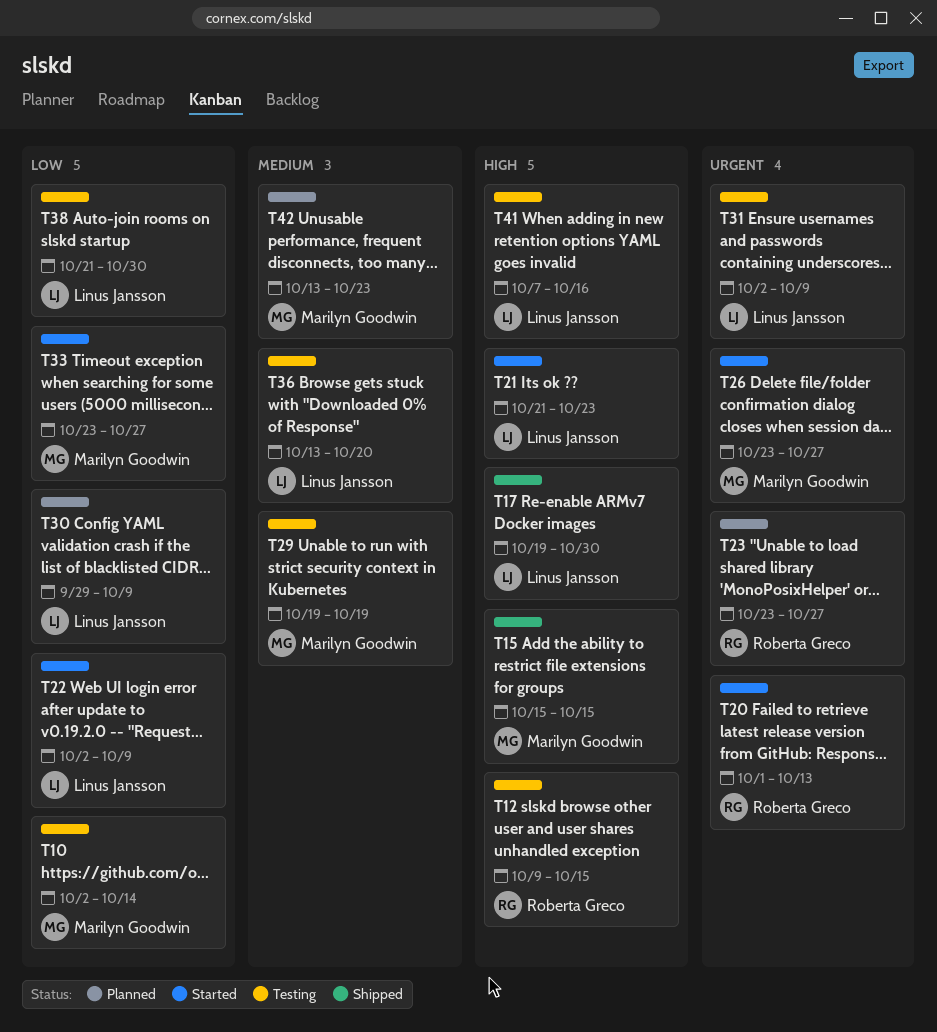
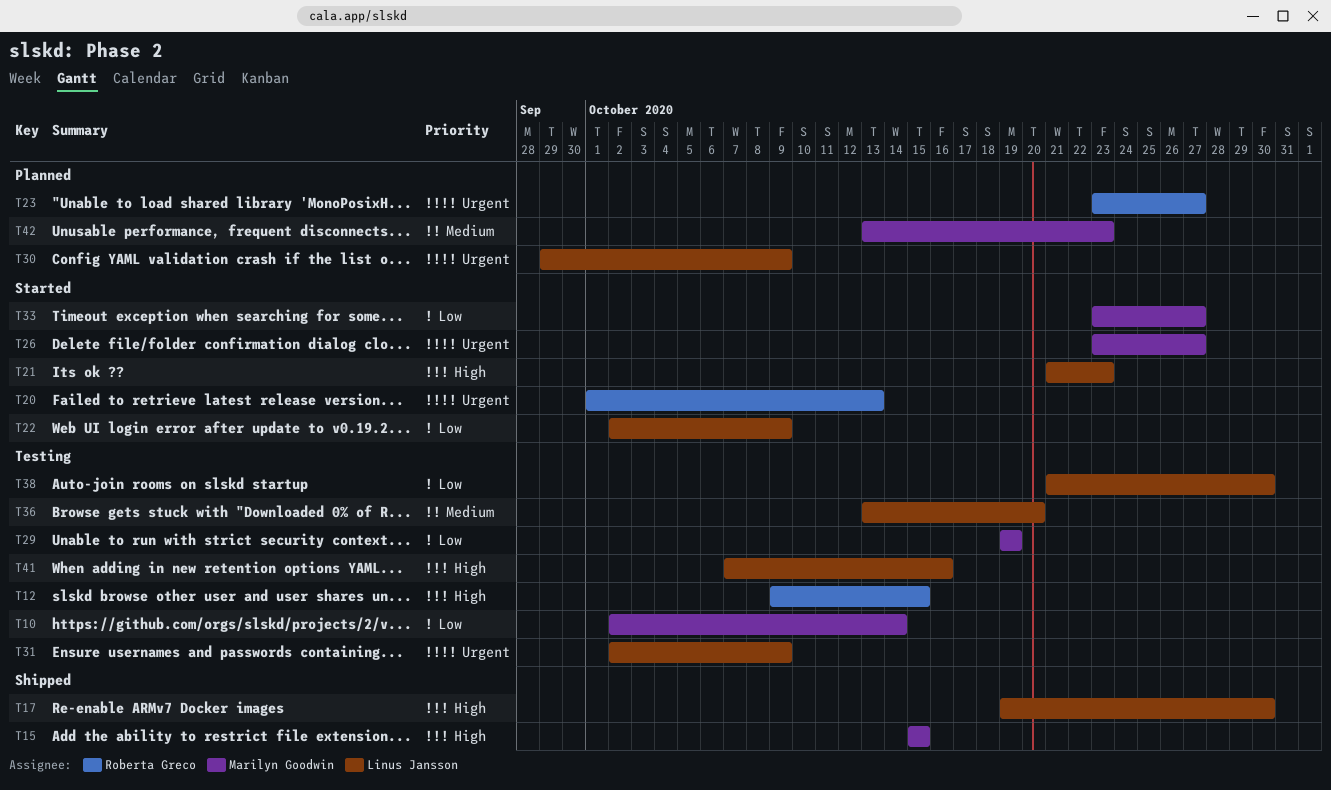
T29, priority: Medium -> Low
T30, priority: Low -> Urgent

